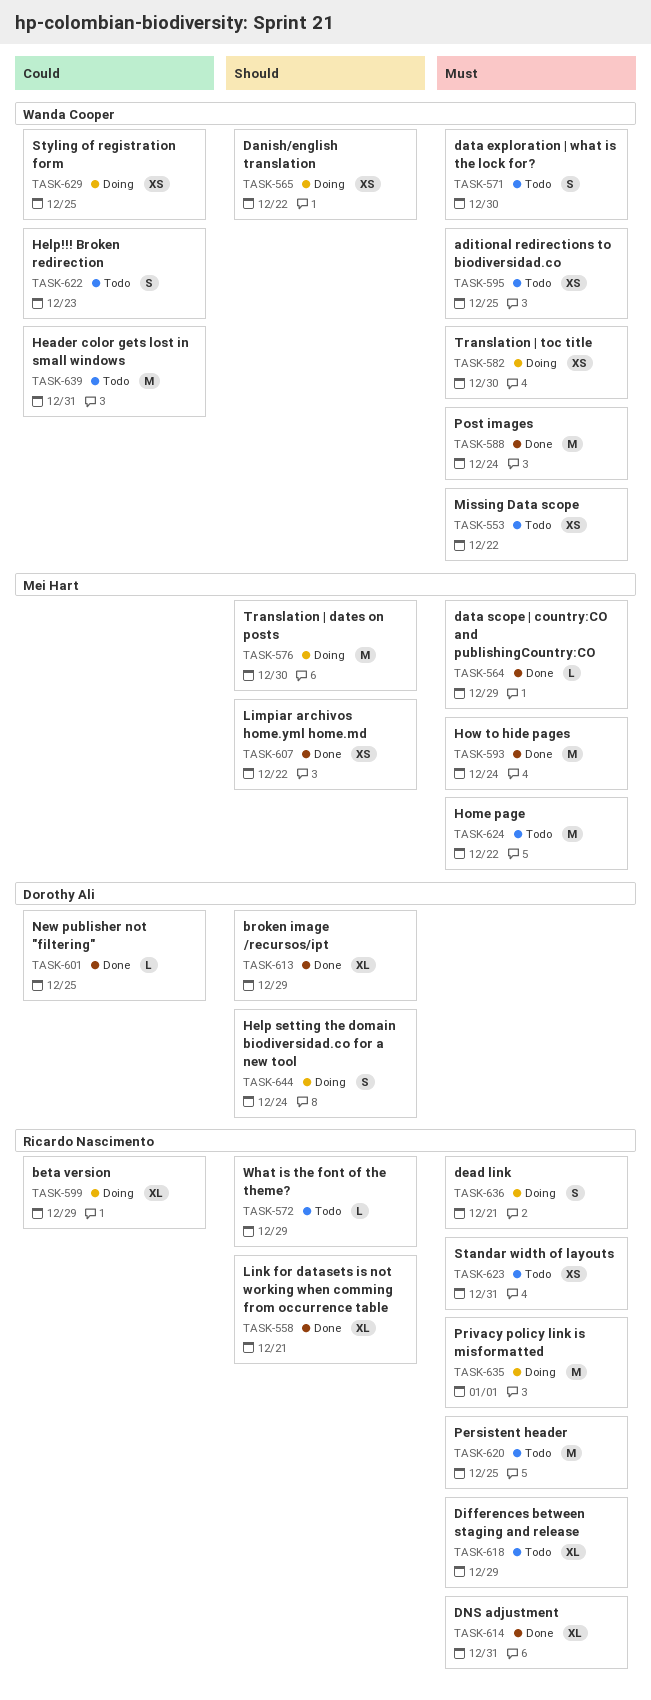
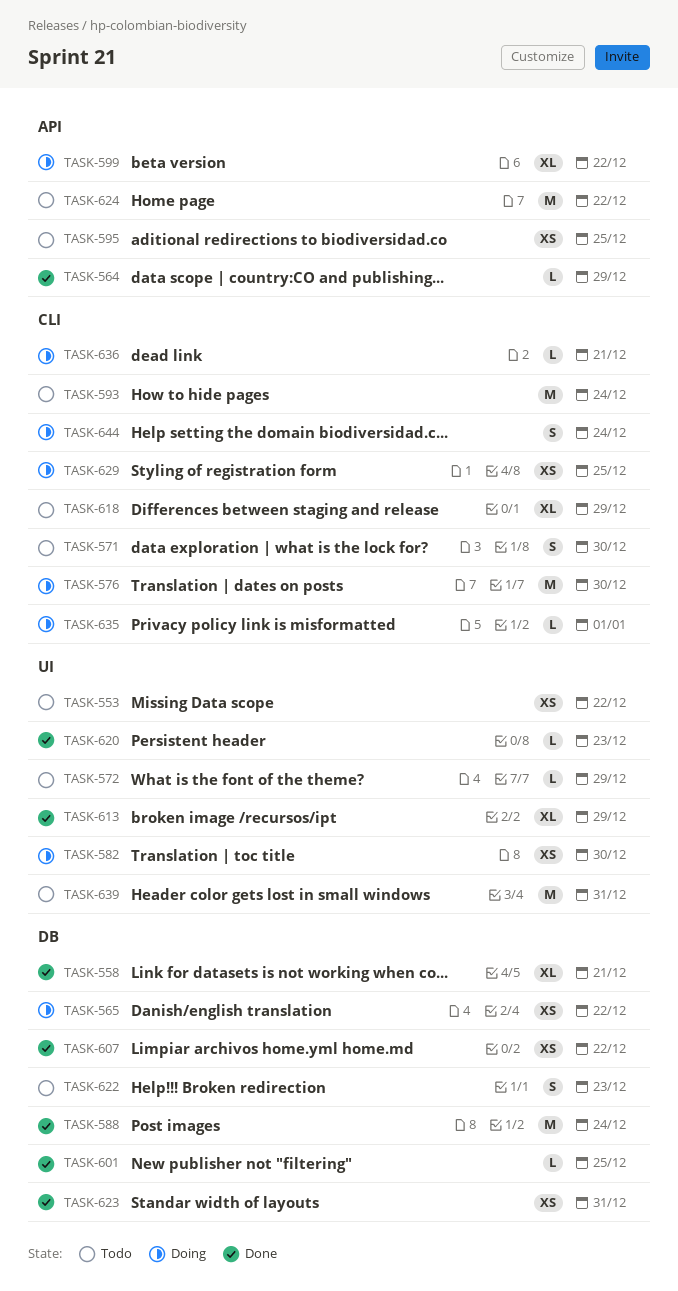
TASK-593, status: Done -> Todo
TASK-599, due: Dec 29 -> Dec 22
TASK-614: present -> none
TASK-620, status: Todo -> Done
TASK-620, estimate: M -> L
TASK-620, due: Dec 25 -> Dec 23
TASK-623, status: Todo -> Done
TASK-635, estimate: M -> L
TASK-636, estimate: S -> L

